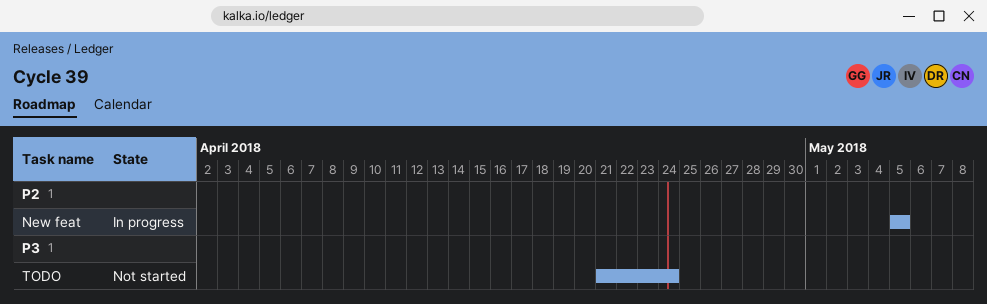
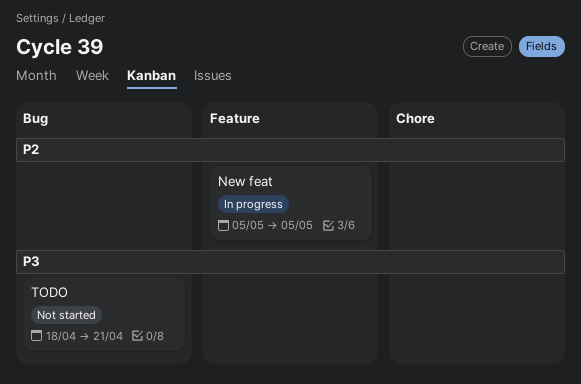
TODO, start: Apr 21 -> Apr 18
TODO, due: Apr 24 -> Apr 21

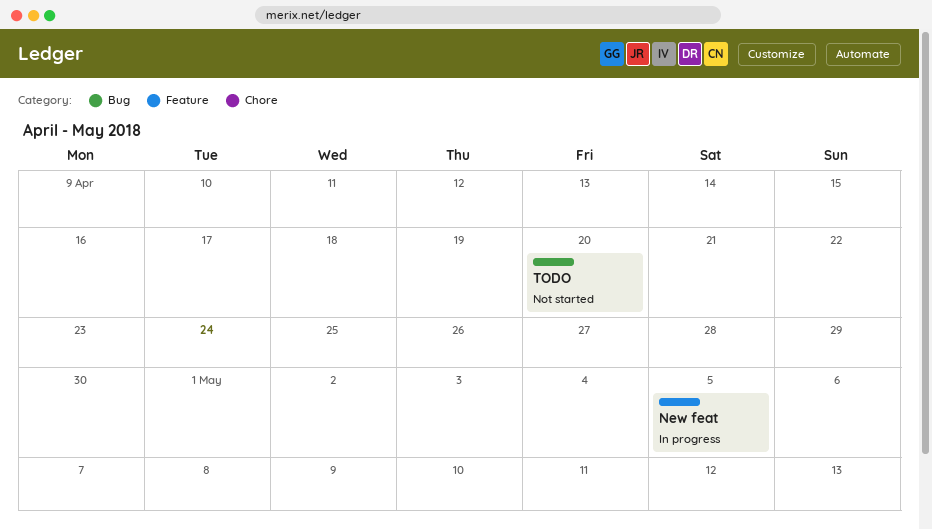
TODO, due: Apr 21 -> Apr 20

